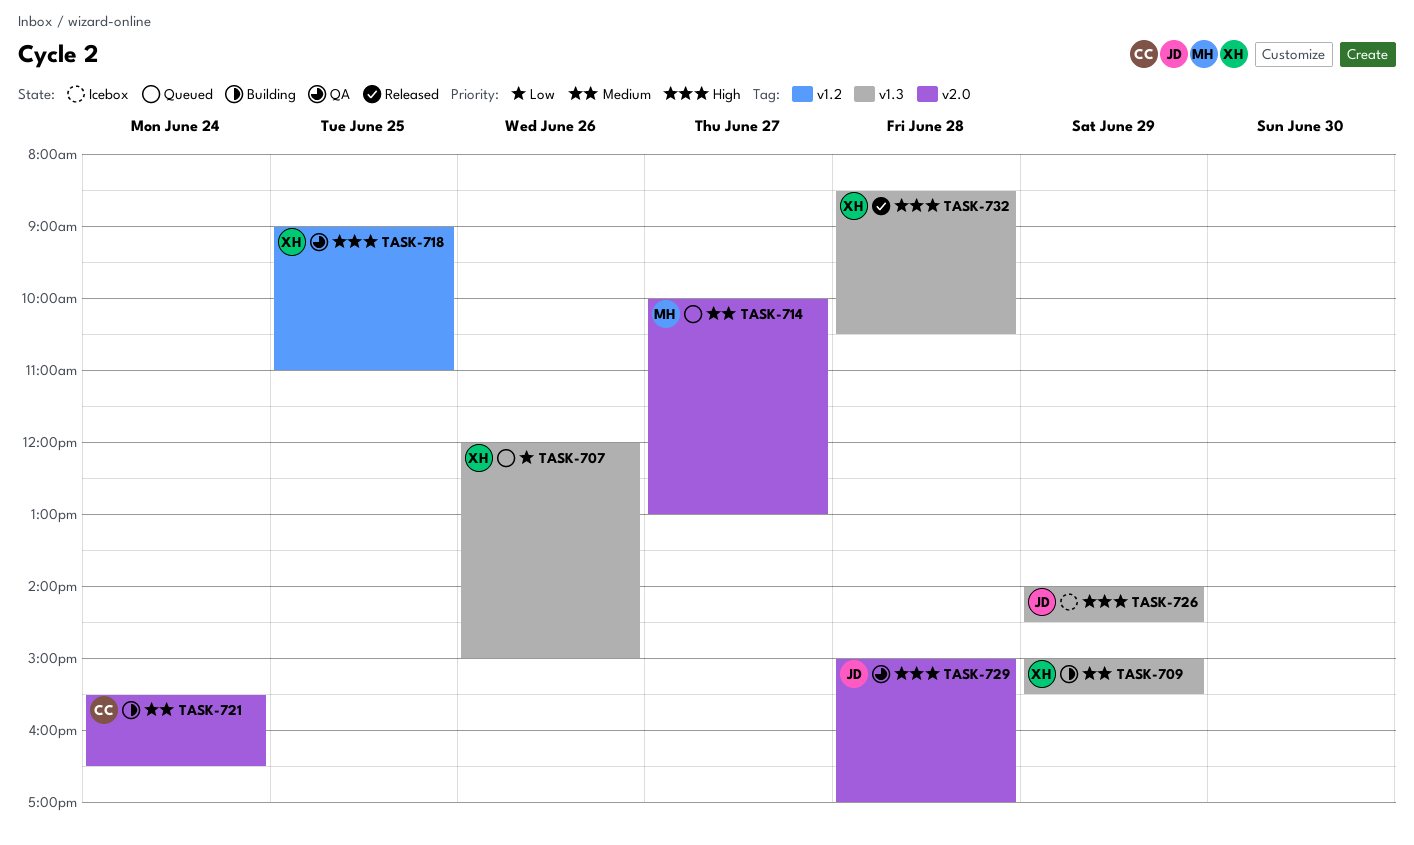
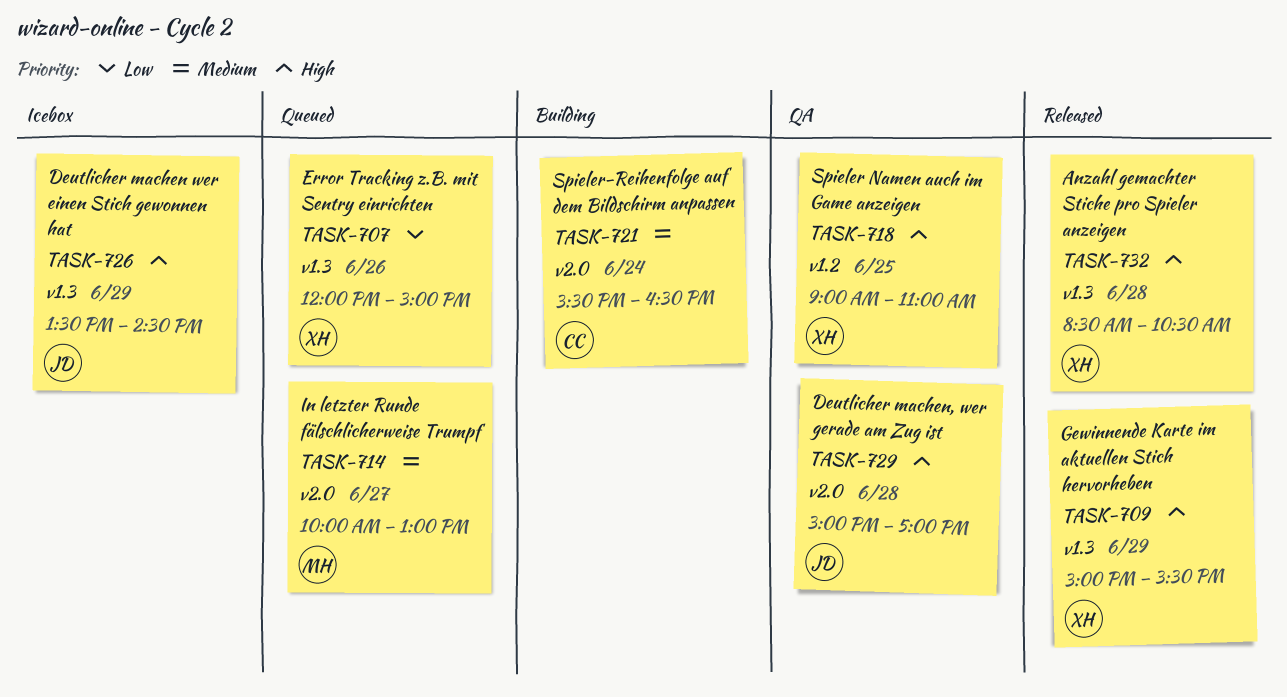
TASK-709, status: Building -> Released
TASK-709, priority: Medium -> High
TASK-726, begins: 14:00 -> 13:30

